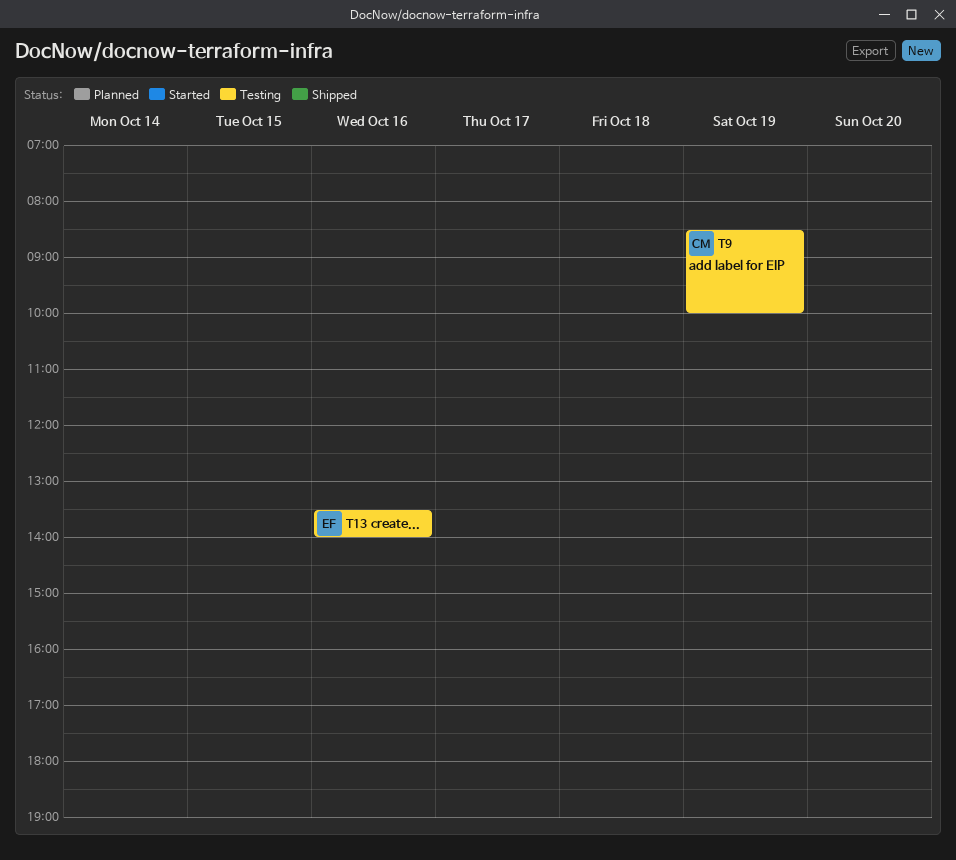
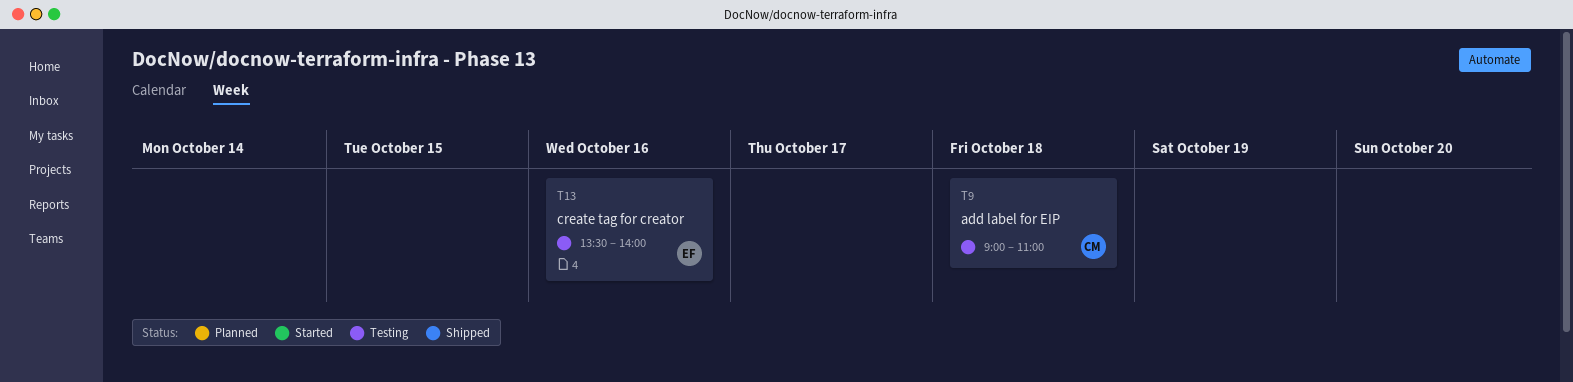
T9, day: Oct 19 -> Oct 18
T9, begins: 08:30 -> 09:00
T9, ends: 10:00 -> 11:00

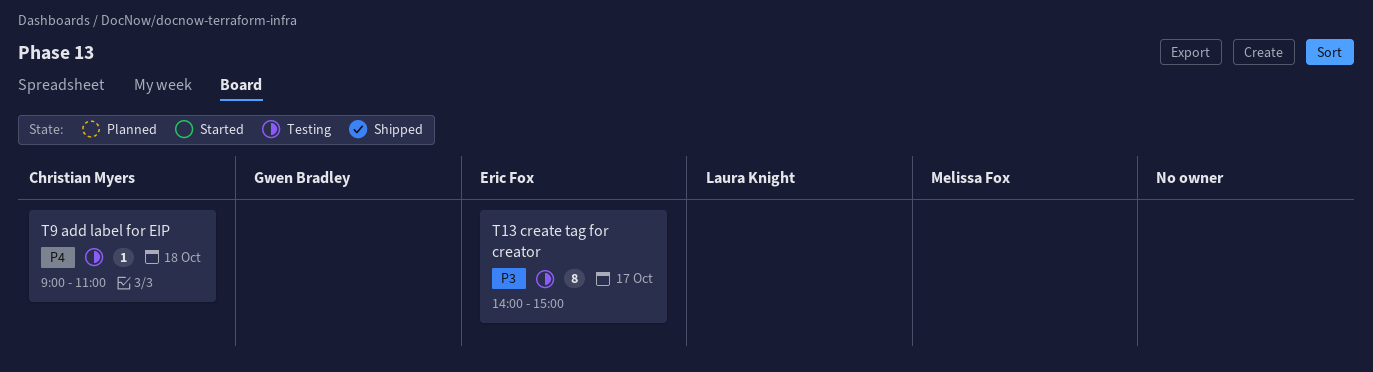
T13, day: Oct 16 -> Oct 17
T13, begins: 13:30 -> 14:00
T13, ends: 14:00 -> 15:00

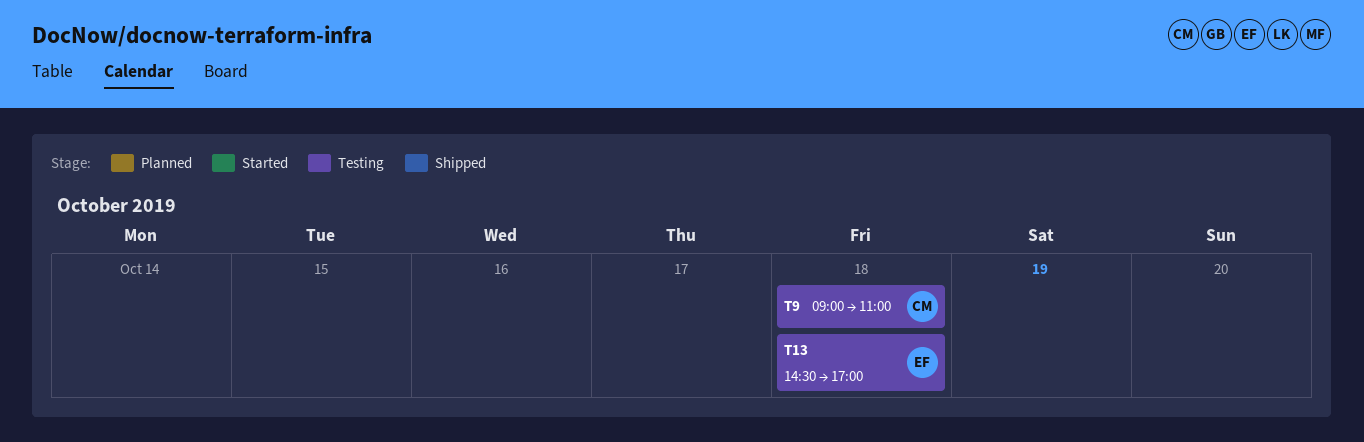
T13, day: Oct 17 -> Oct 18
T13, begins: 14:00 -> 14:30
T13, ends: 15:00 -> 17:00

